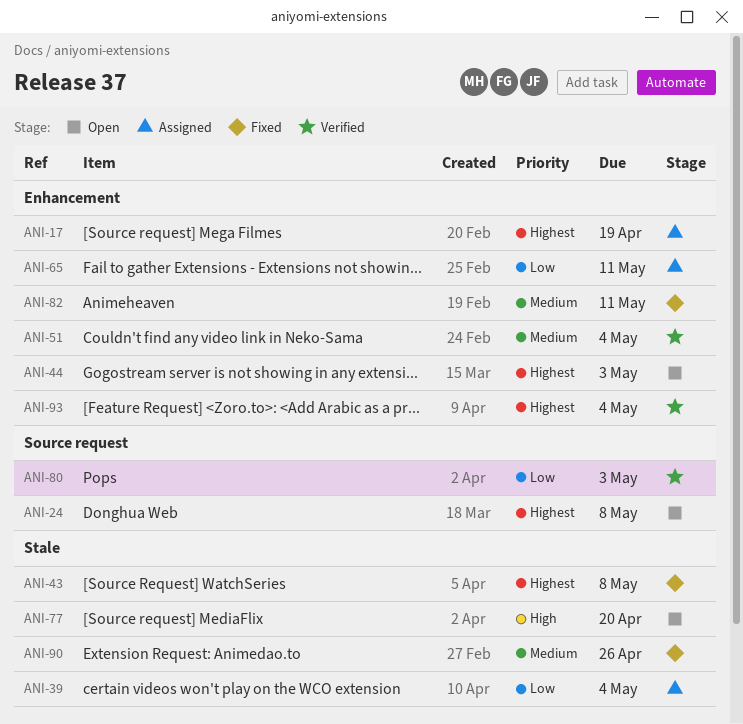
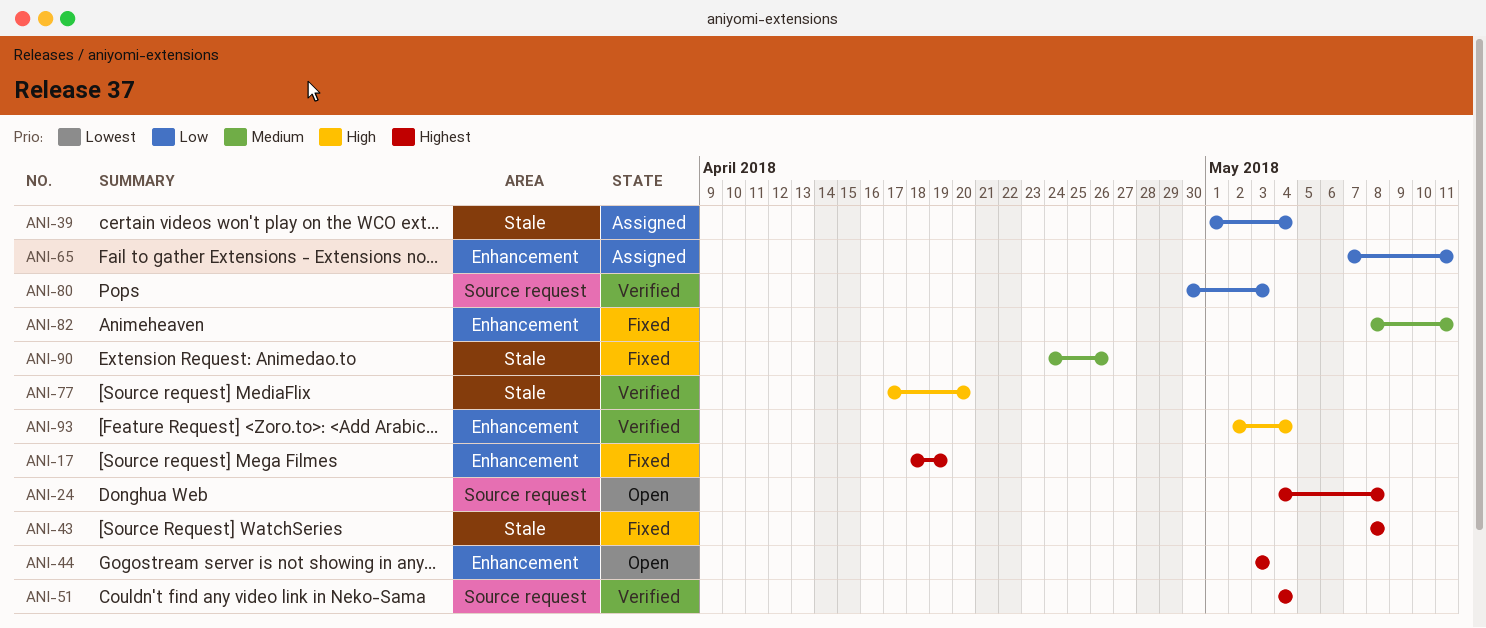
ANI-17, status: Assigned -> Fixed
ANI-51, priority: Medium -> Highest
ANI-51, label: Enhancement -> Source request
ANI-77, status: Open -> Verified
ANI-93, priority: Highest -> High

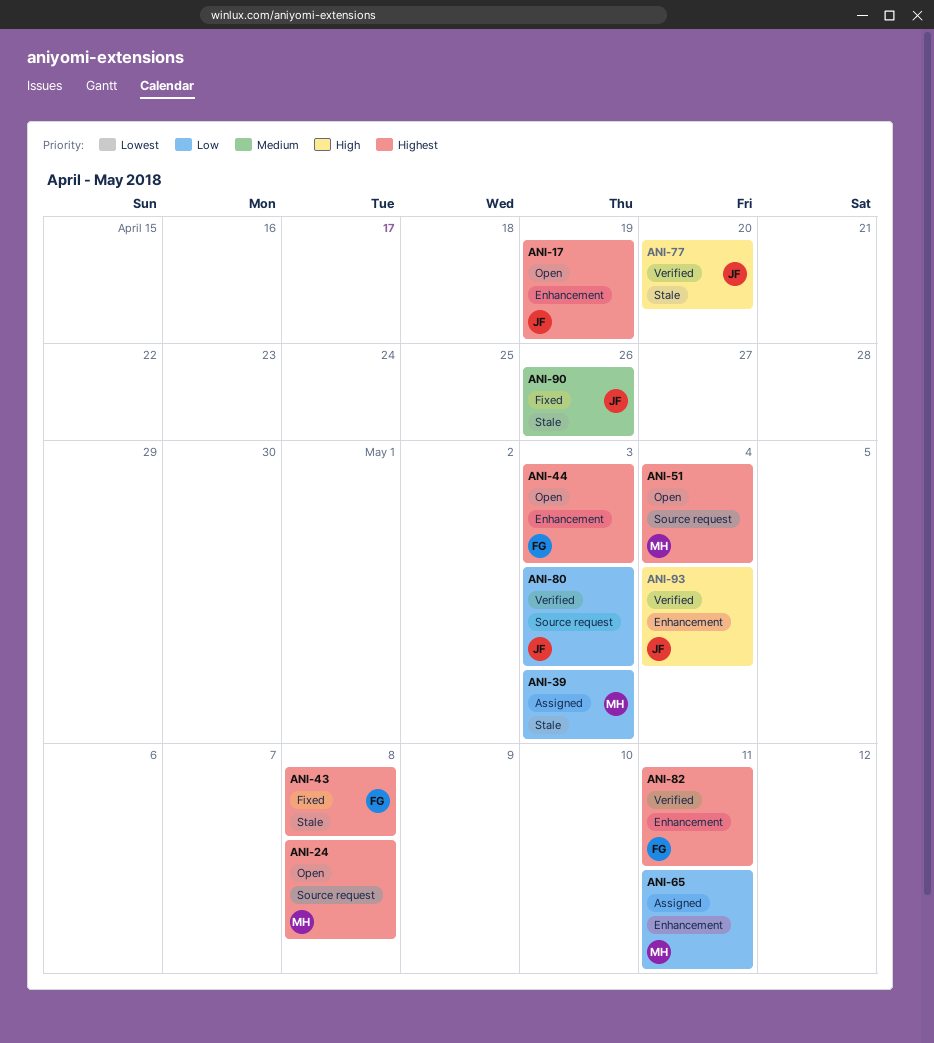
ANI-17, status: Fixed -> Open
ANI-39, due: May 4 -> May 3
ANI-51, status: Verified -> Open
ANI-82, status: Fixed -> Verified
ANI-82, priority: Medium -> Highest

